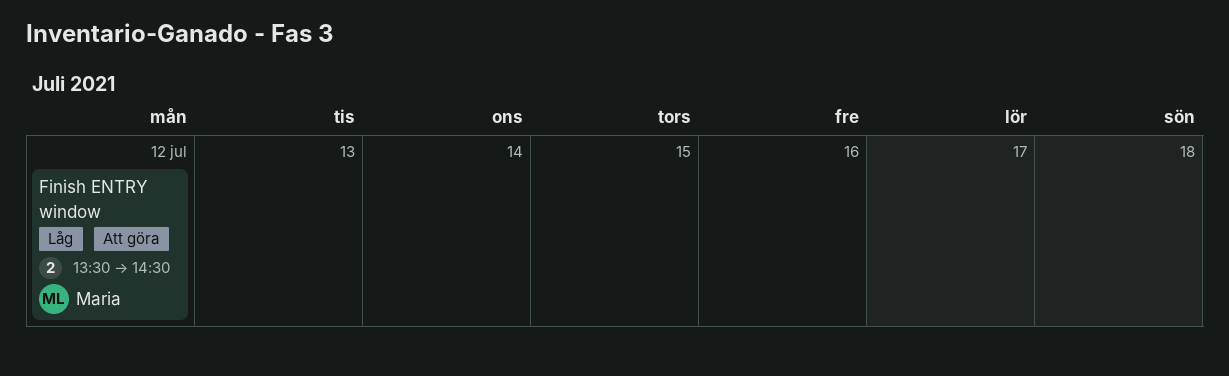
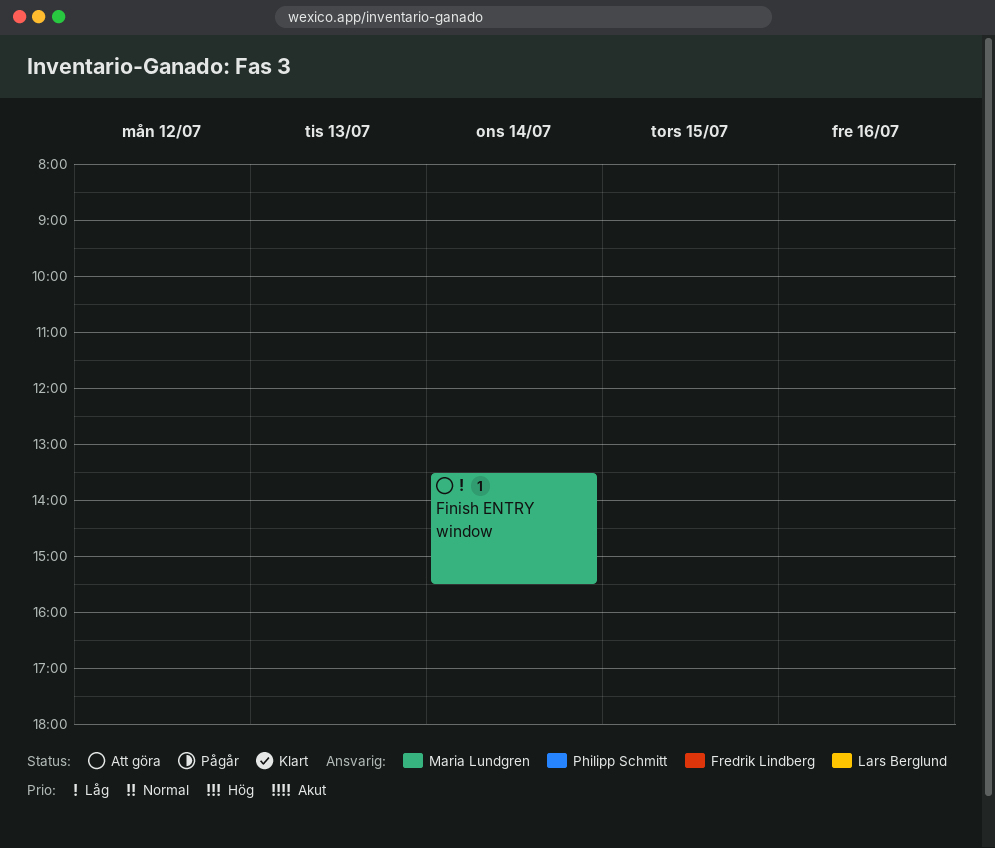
Finish ENTRY window, estimate: 2 -> 1
Finish ENTRY window, day: Jul 12 -> Jul 14
Finish ENTRY window, ends: 14:30 -> 15:30

